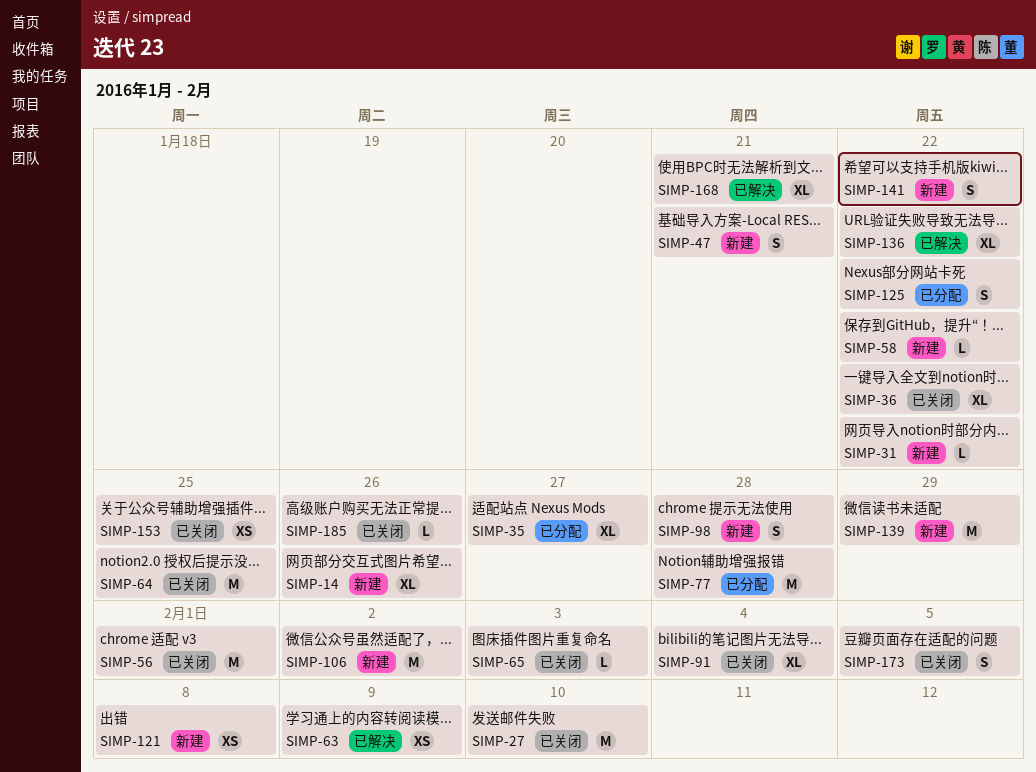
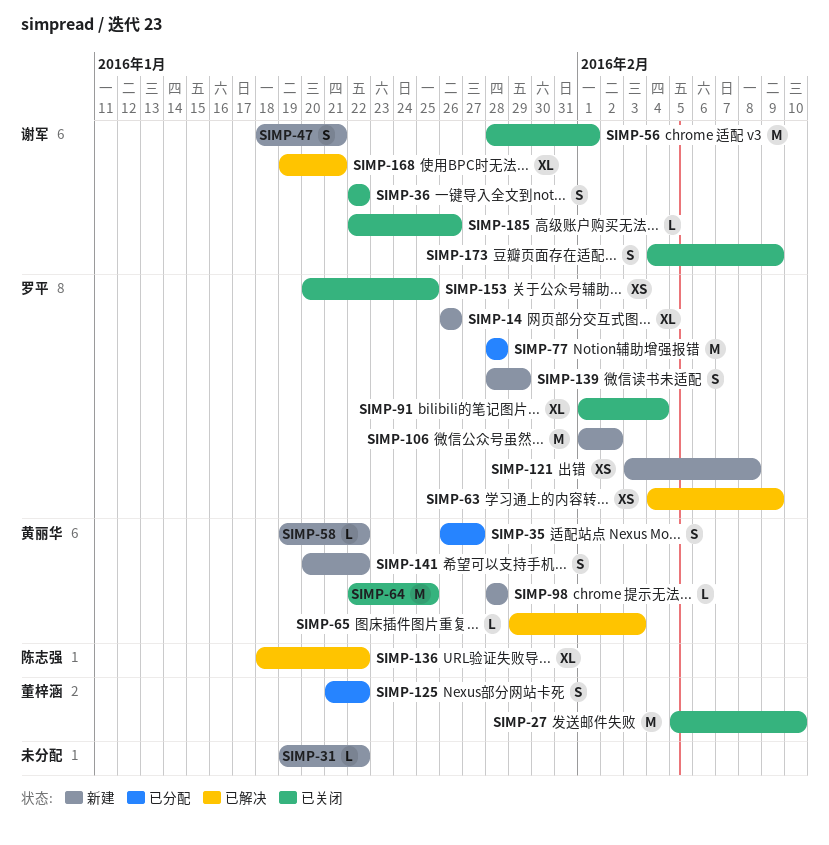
SIMP-35, estimate: XL -> S
SIMP-36, estimate: XL -> S
SIMP-65, status: 已关闭 -> 已解决
SIMP-98, estimate: S -> L
SIMP-139, estimate: M -> S
SIMP-173, due: Feb 5 -> Feb 9

